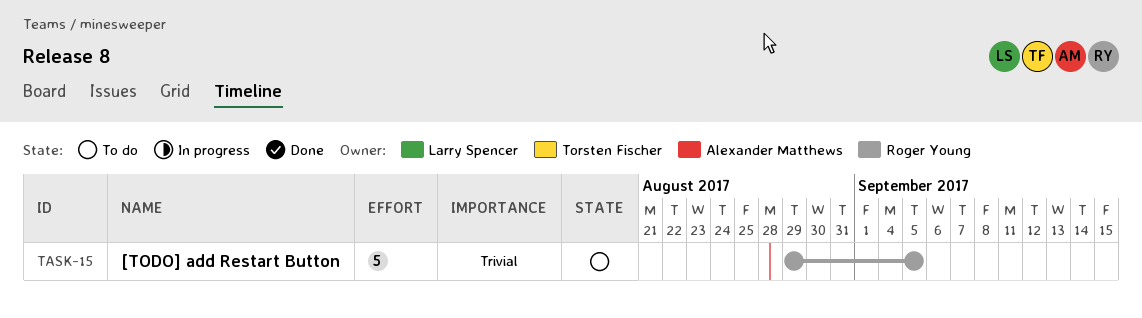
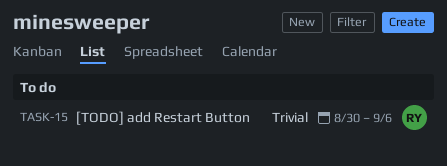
TASK-15, start: Aug 29 -> Aug 30
TASK-15, due: Sep 5 -> Sep 6

